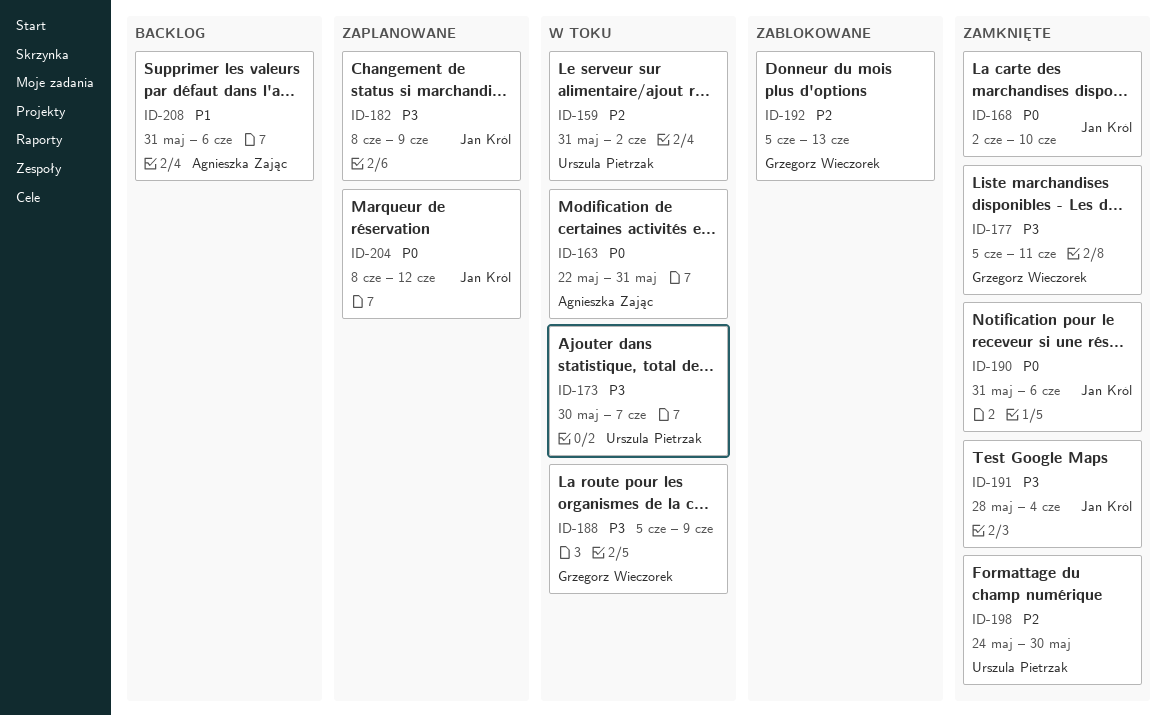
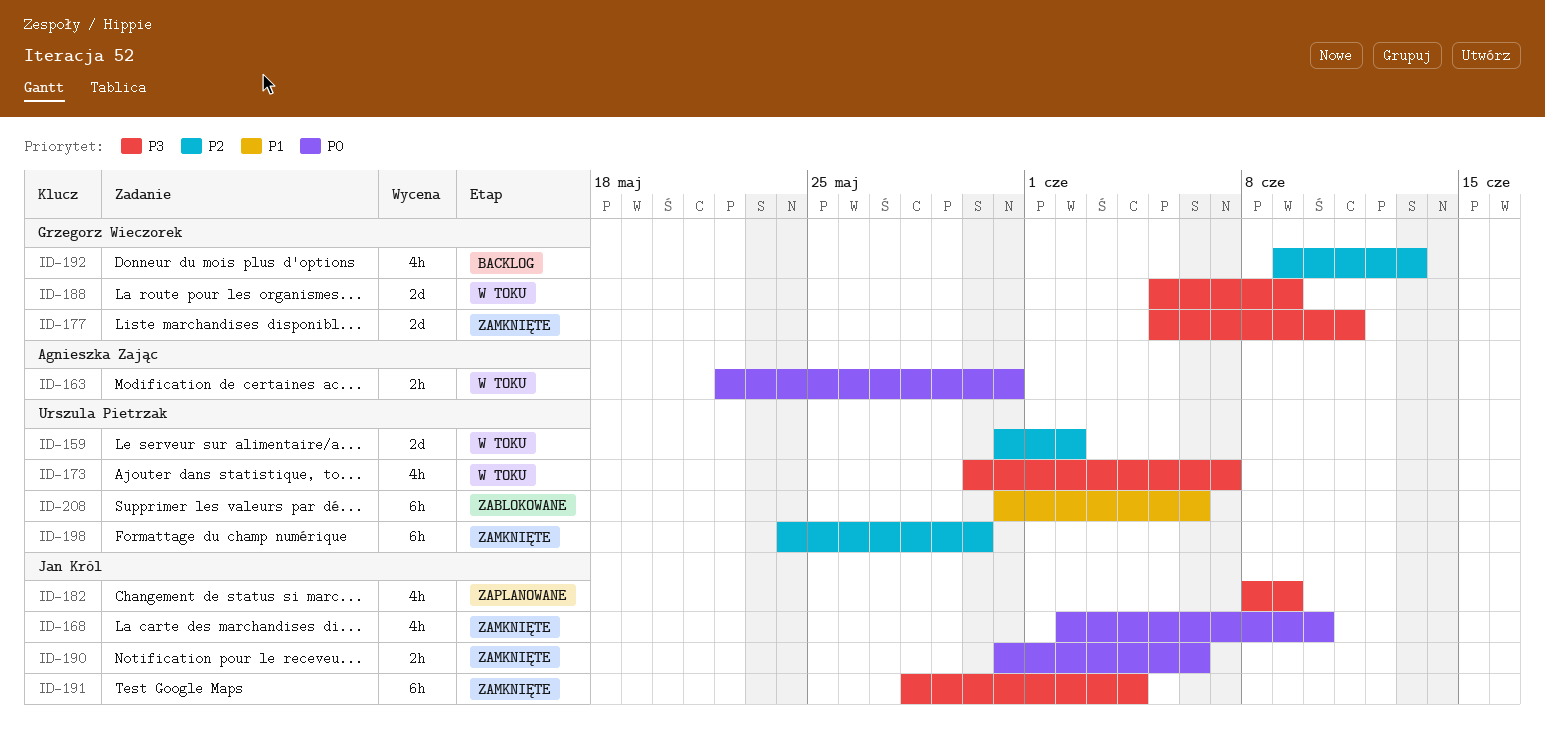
ID-192, status: Zablokowane -> Backlog
ID-192, start: Jun 5 -> Jun 9
ID-204: present -> none
ID-208, status: Backlog -> Zablokowane
ID-208, owner: Agnieszka Zając -> Urszula Pietrzak

